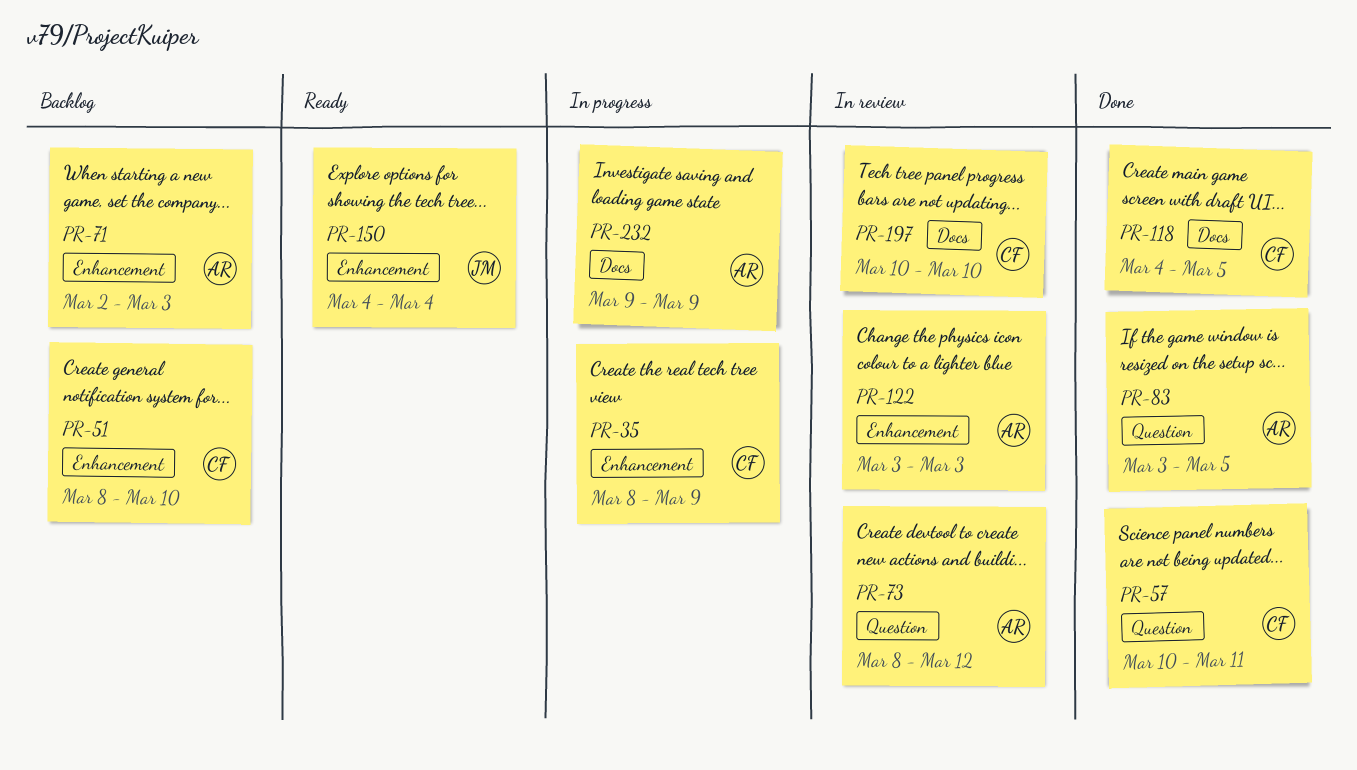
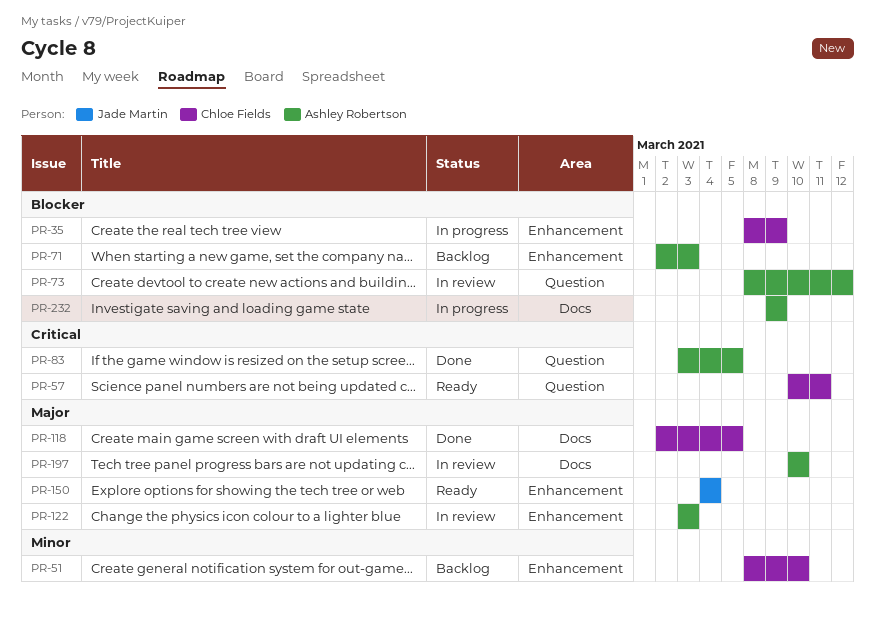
PR-57, status: Done -> Ready
PR-118, start: Mar 4 -> Mar 2
PR-197, owner: Chloe Fields -> Ashley Robertson

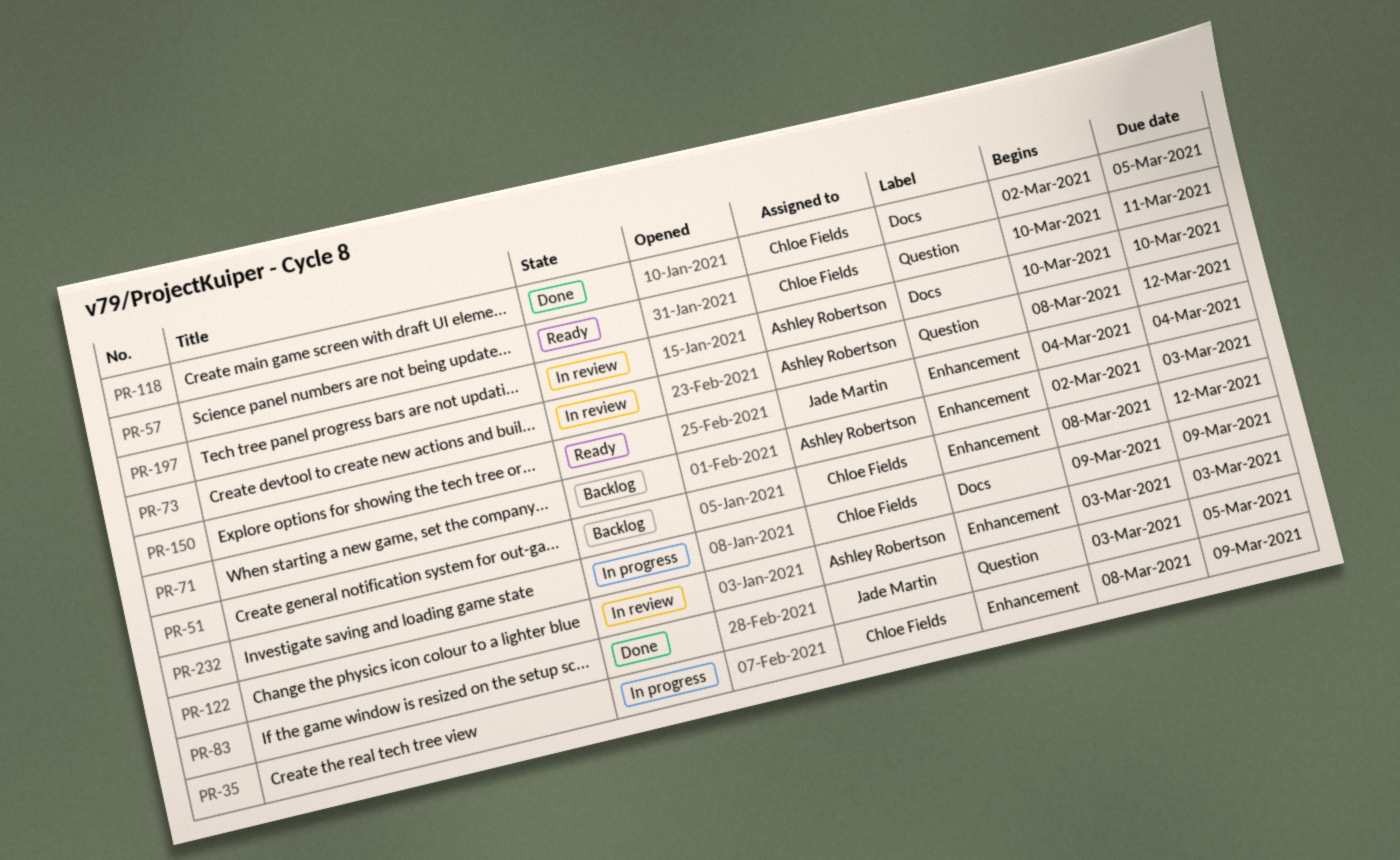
PR-51, due: Mar 10 -> Mar 12
PR-83, owner: Ashley Robertson -> Jade Martin
PR-232, owner: Ashley Robertson -> Chloe Fields

